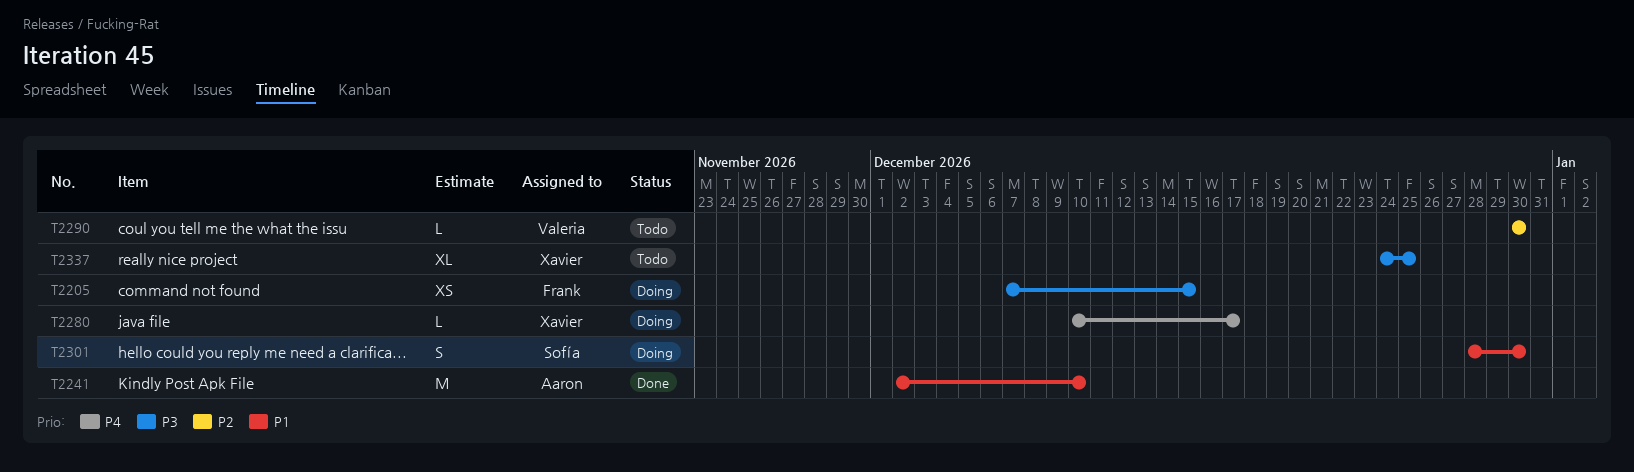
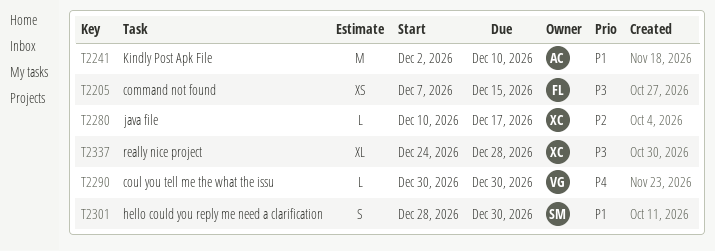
T2280, priority: P4 -> P2
T2290, priority: P2 -> P4
T2337, due: Dec 25 -> Dec 28

